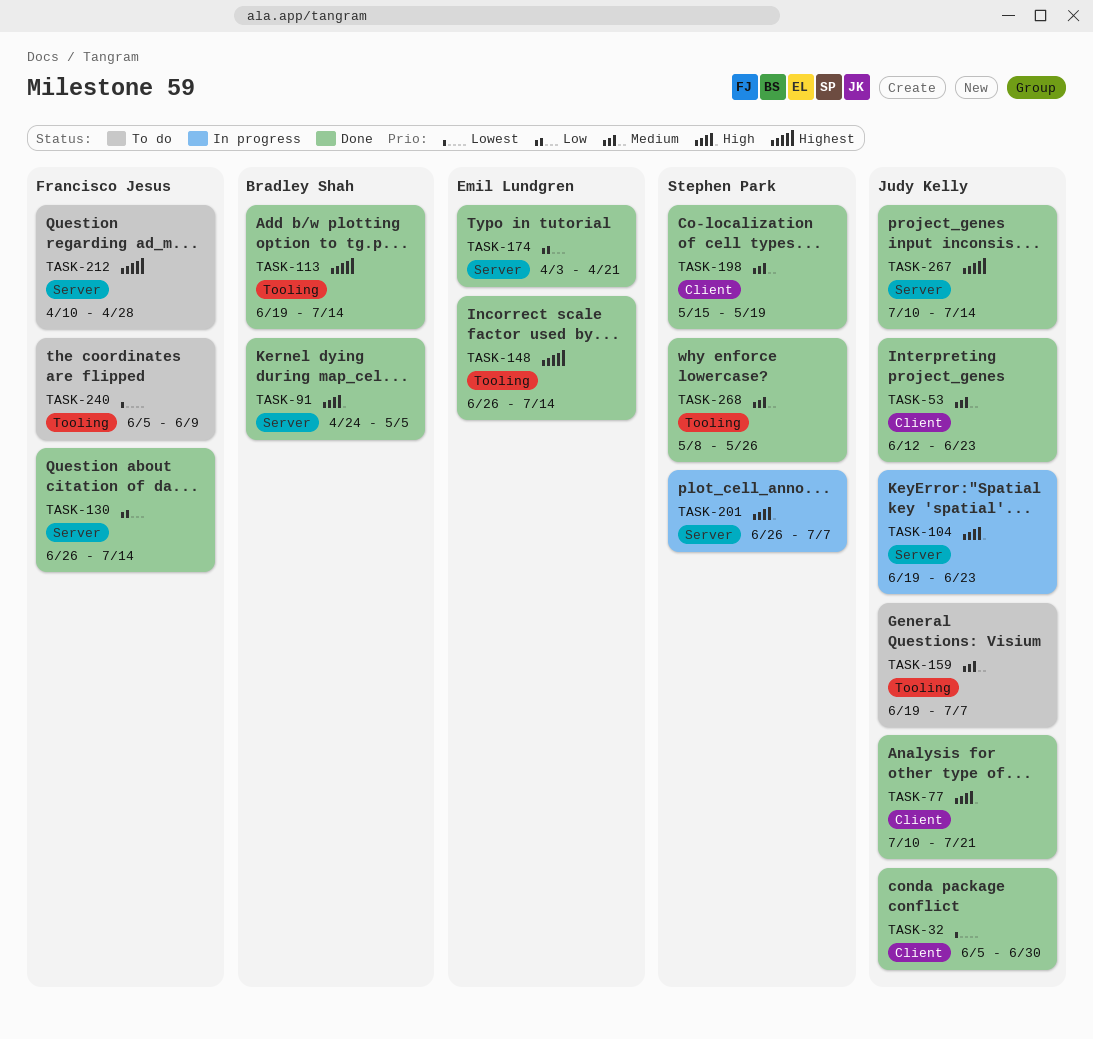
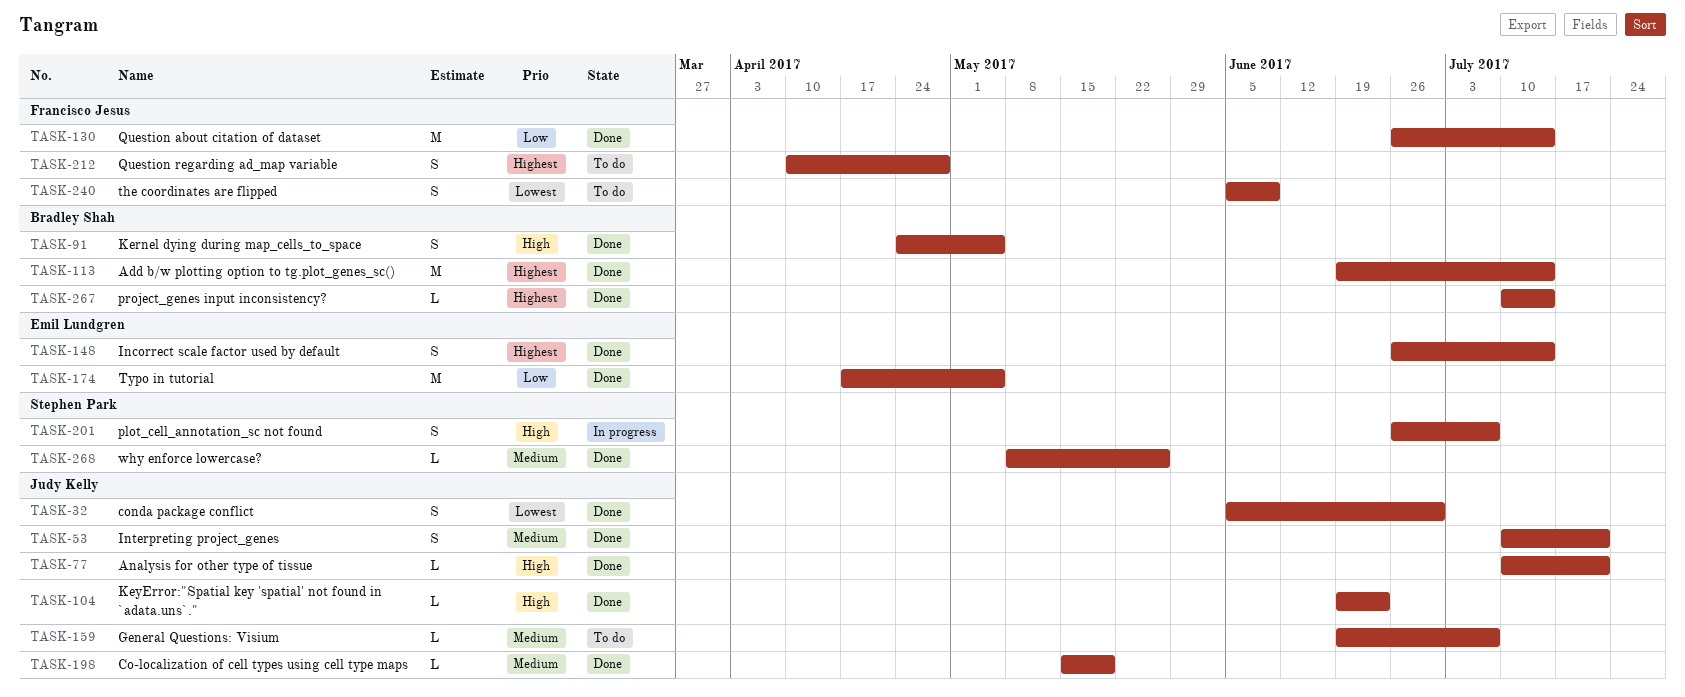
TASK-53, start: Jun 12 -> Jul 10
TASK-53, due: Jun 23 -> Jul 21
TASK-104, status: In progress -> Done
TASK-174, start: Apr 3 -> Apr 17
TASK-174, due: Apr 21 -> May 5
TASK-198, owner: Stephen Park -> Judy Kelly
TASK-267, owner: Judy Kelly -> Bradley Shah

